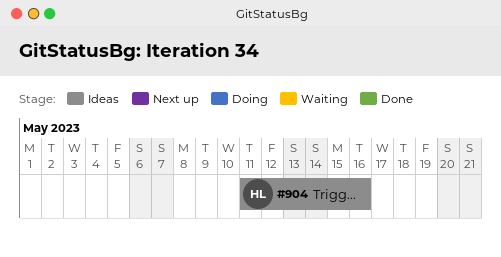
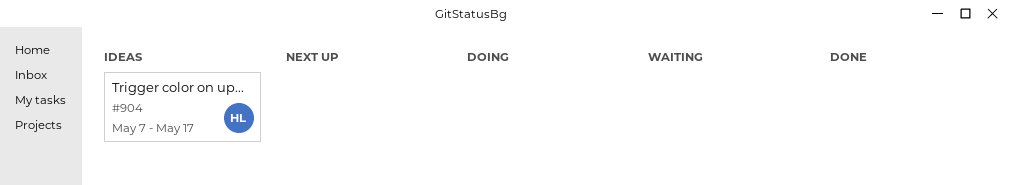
#904, start: May 11 -> May 7
#904, due: May 16 -> May 17

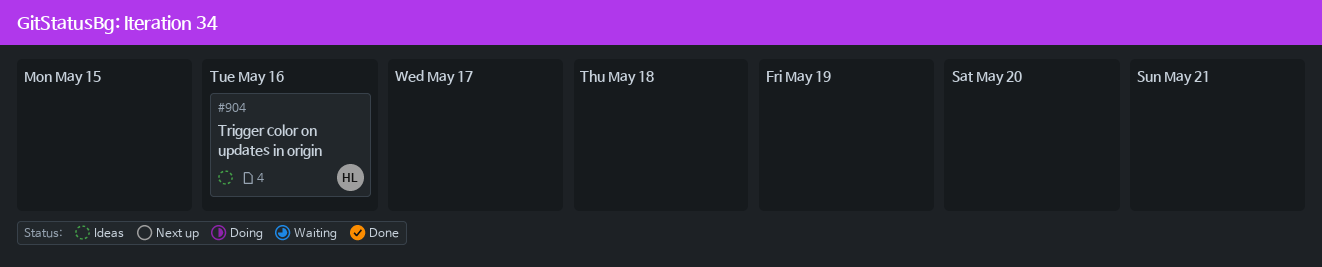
#904, due: May 17 -> May 16

